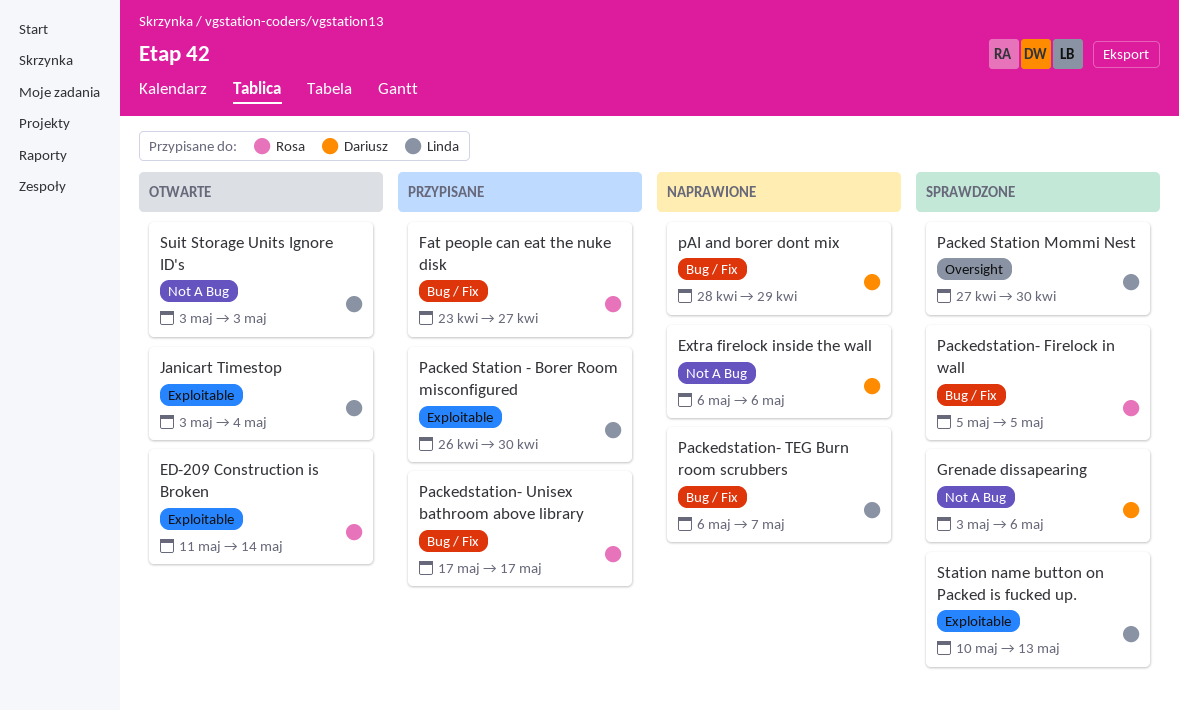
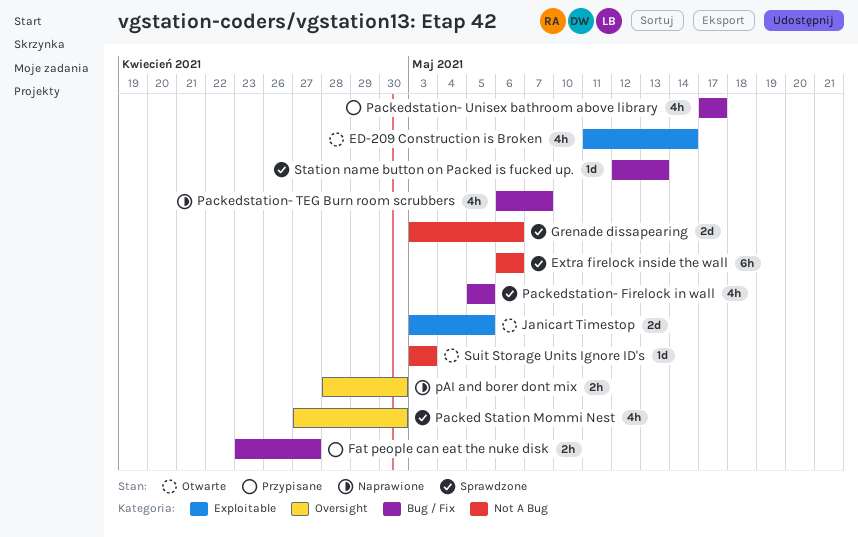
Extra firelock inside the wall, status: Naprawione -> Sprawdzone
Janicart Timestop, due: May 4 -> May 5
Packed Station - Borer Room misconfigured: present -> none
pAI and borer dont mix, label: Bug / Fix -> Oversight
pAI and borer dont mix, due: Apr 29 -> Apr 30
Station name button on Packed is fucked up., label: Exploitable -> Bug / Fix
Station name button on Packed is fucked up., start: May 10 -> May 12

